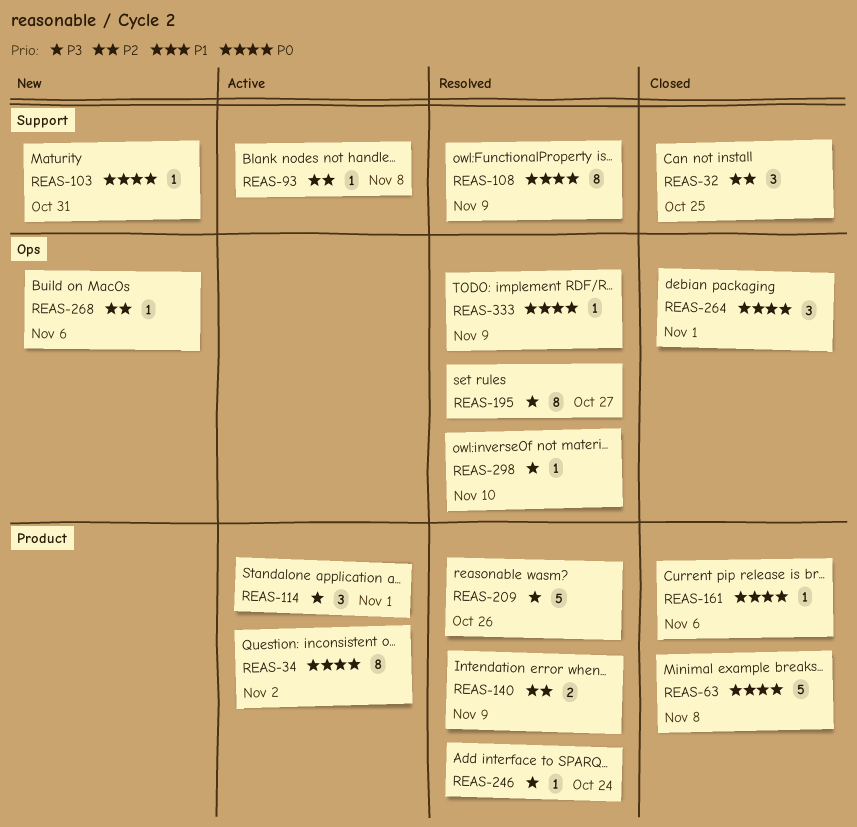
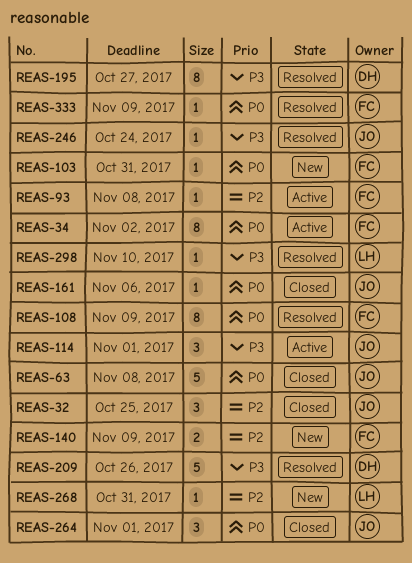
REAS-140, status: Resolved -> New
REAS-268, due: Nov 6 -> Oct 31

